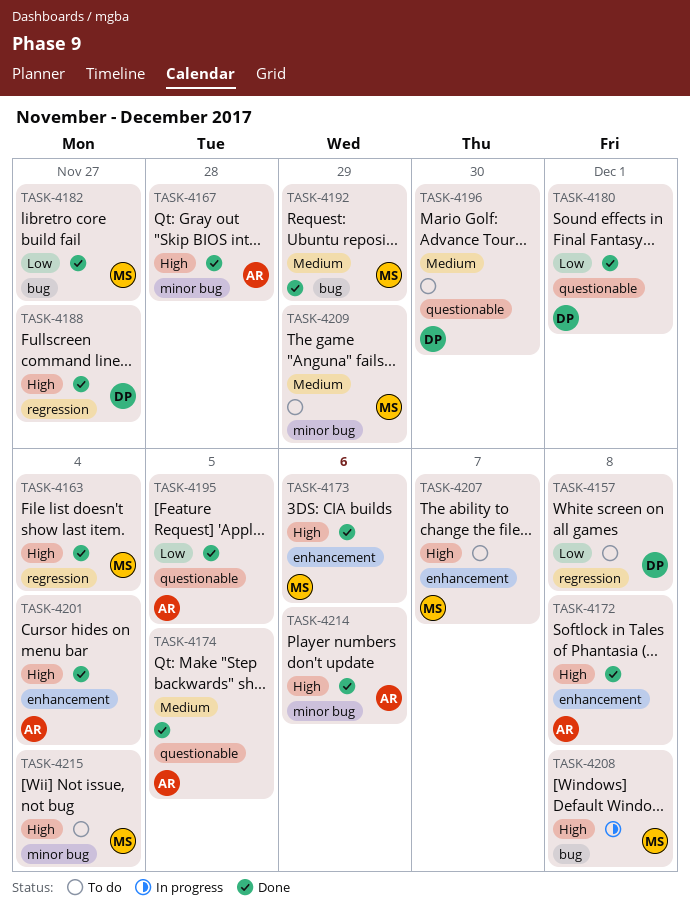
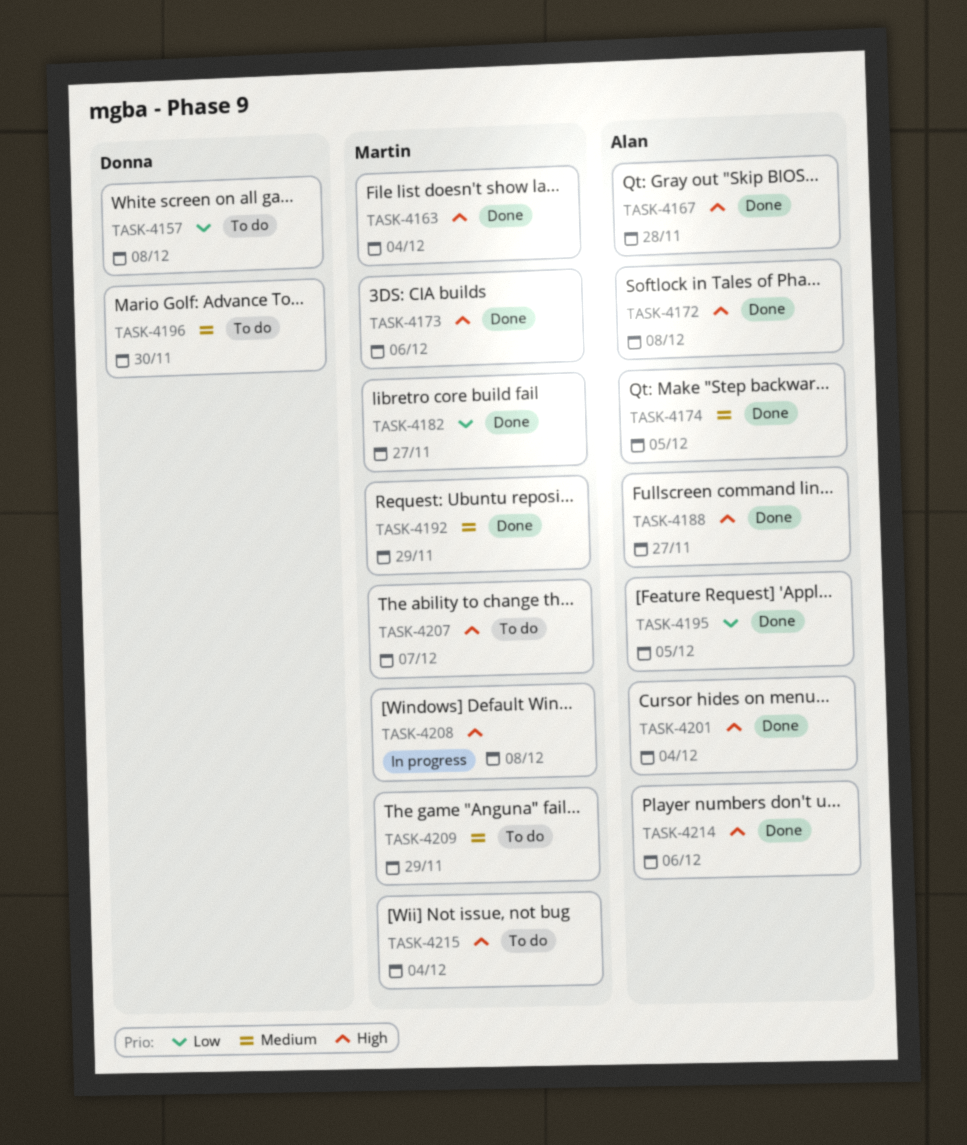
TASK-4180: present -> none
TASK-4188, owner: Donna -> Alan

